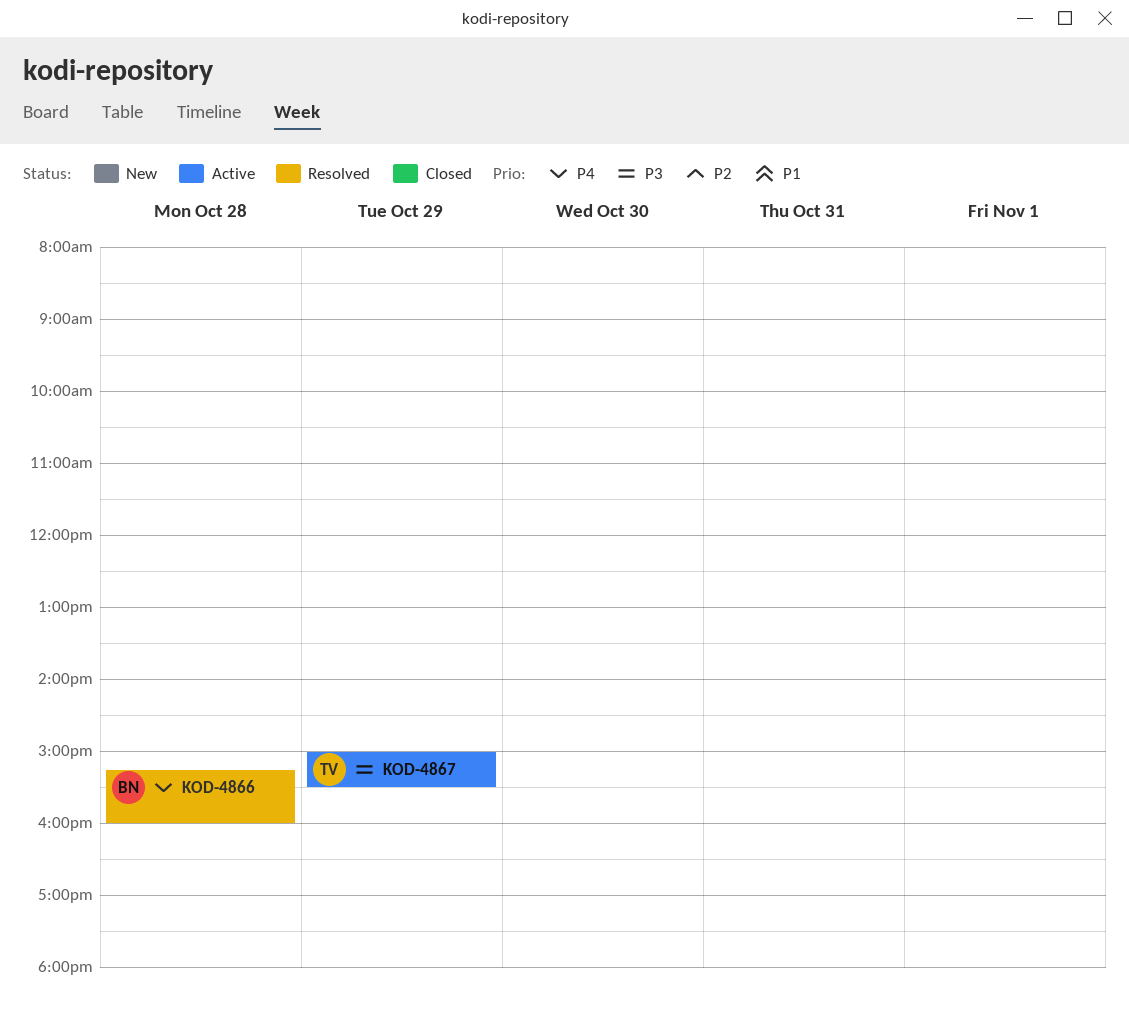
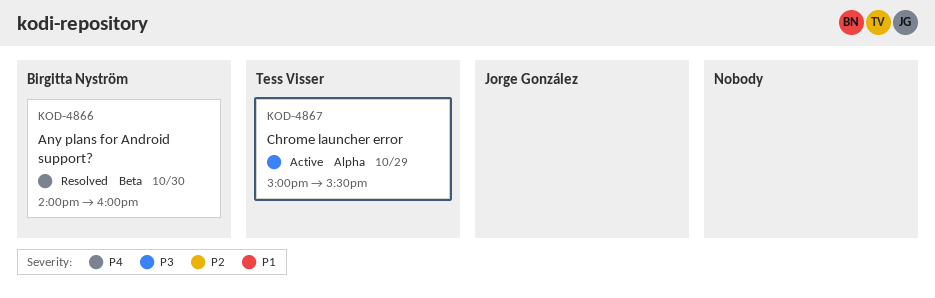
KOD-4866, day: Oct 28 -> Oct 30
KOD-4866, begins: 15:15 -> 14:00

